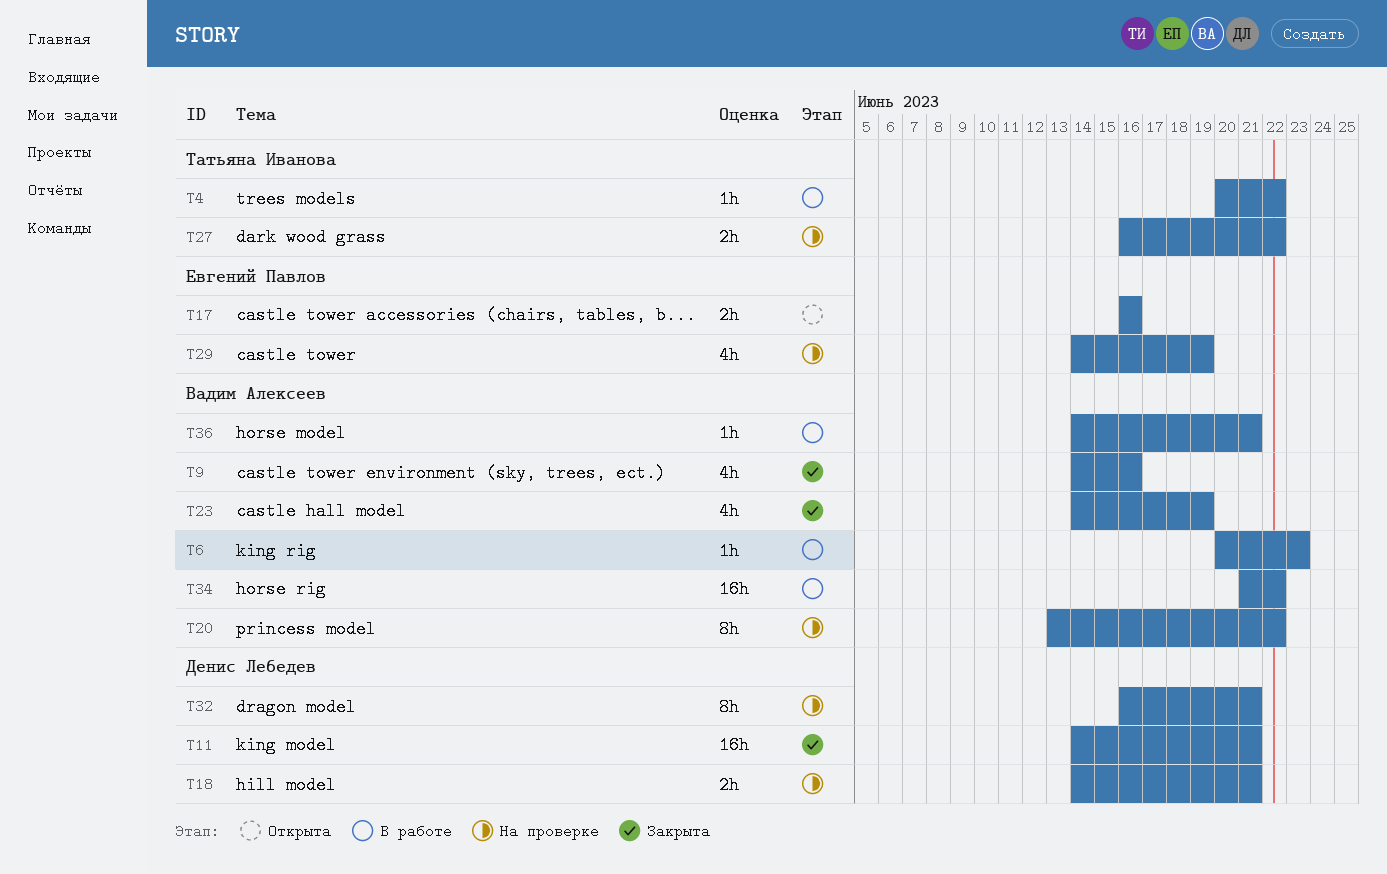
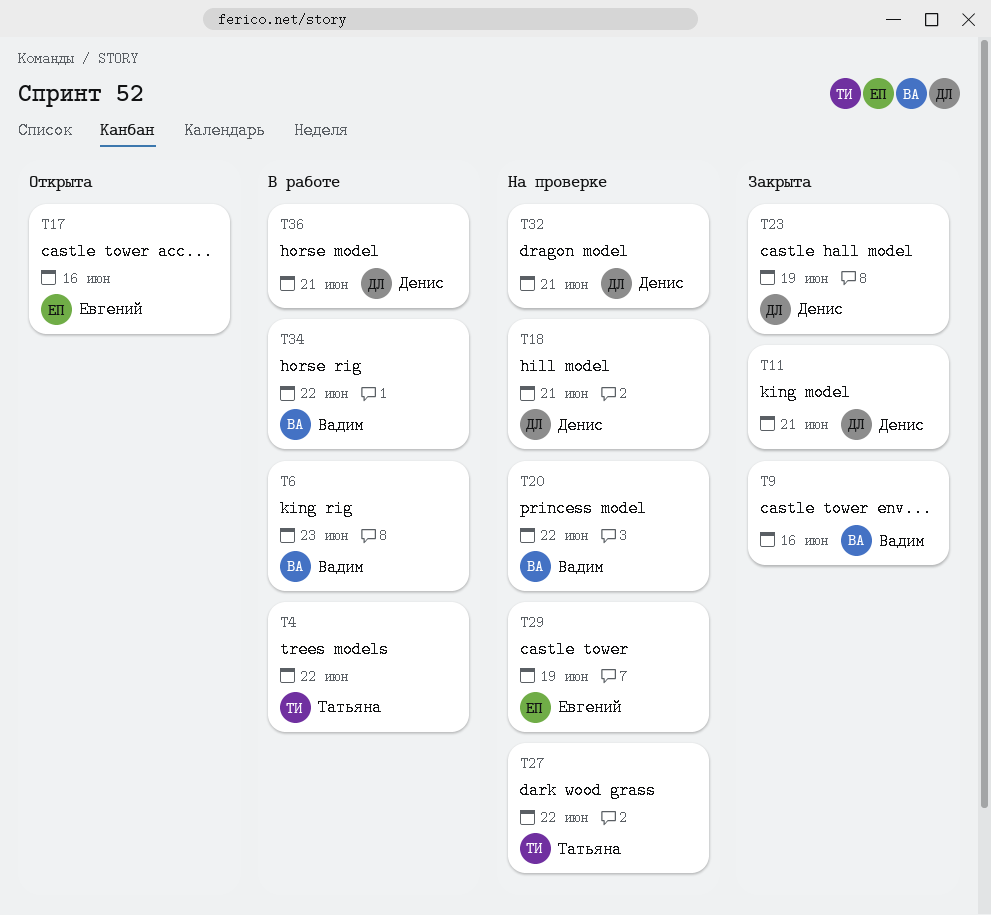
T23, owner: Вадим Алексеев -> Денис Лебедев
T36, owner: Вадим Алексеев -> Денис Лебедев

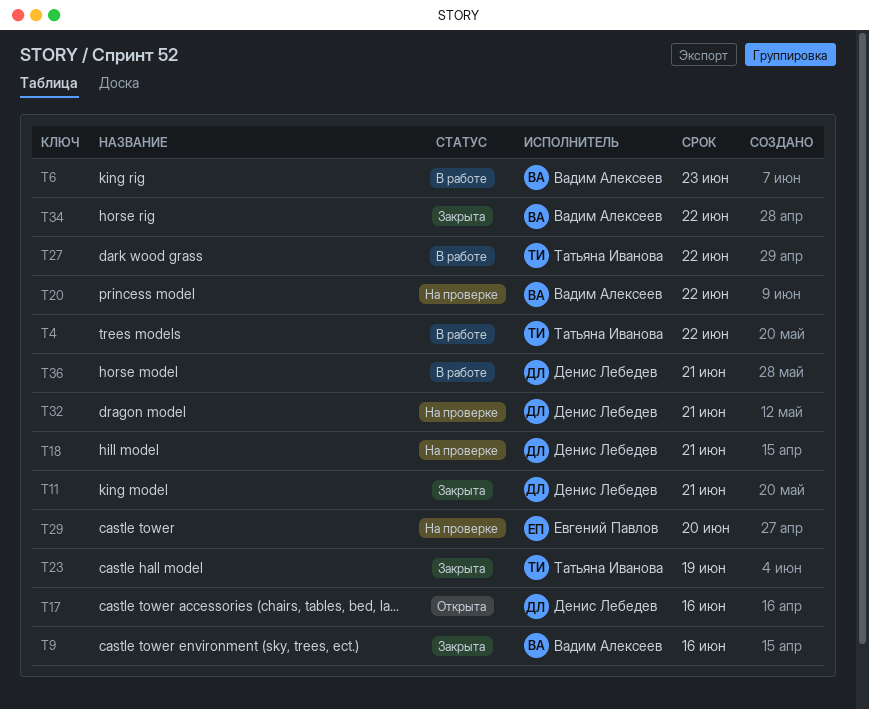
T17, owner: Евгений Павлов -> Денис Лебедев
T23, owner: Денис Лебедев -> Татьяна Иванова
T27, status: На проверке -> В работе
T29, due: Jun 19 -> Jun 20
T34, status: В работе -> Закрыта

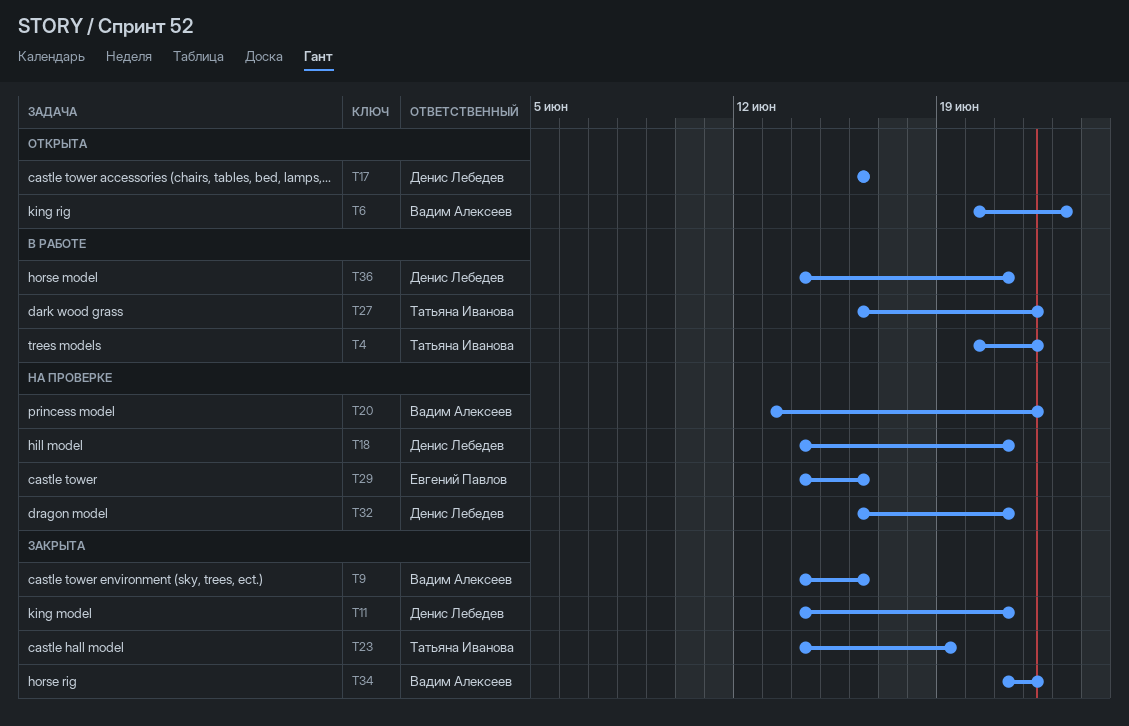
T6, status: В работе -> Открыта
T29, due: Jun 20 -> Jun 16

